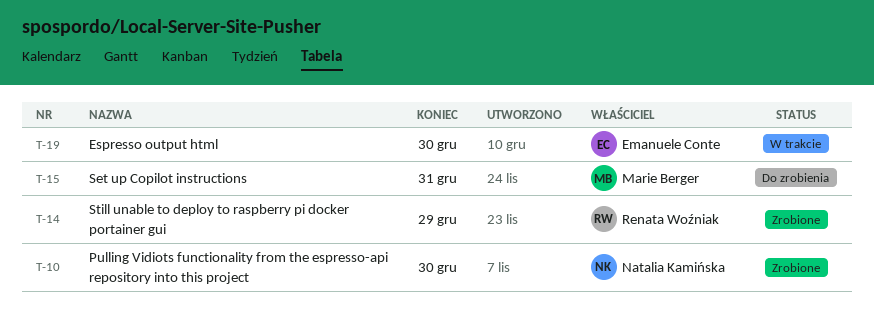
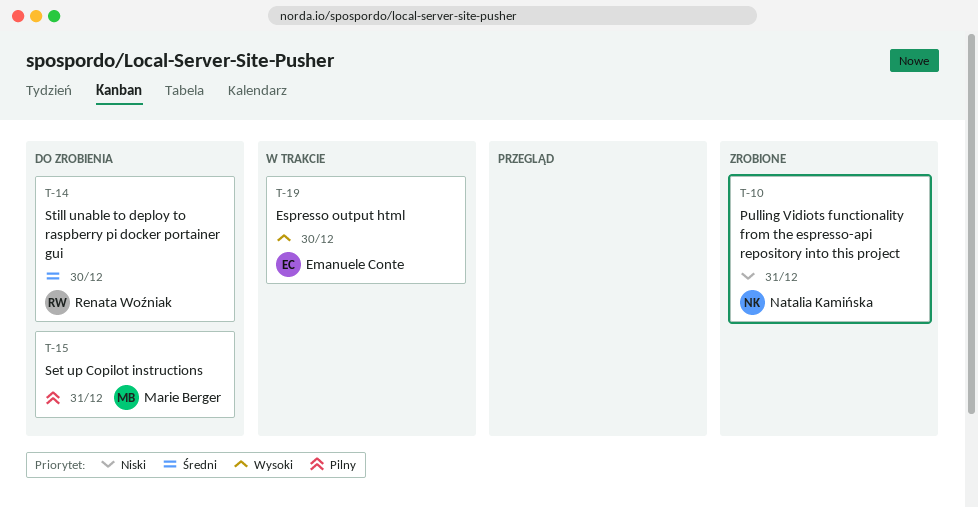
T-10, due: Dec 30 -> Dec 31
T-14, status: Zrobione -> Do zrobienia
T-14, due: Dec 29 -> Dec 30

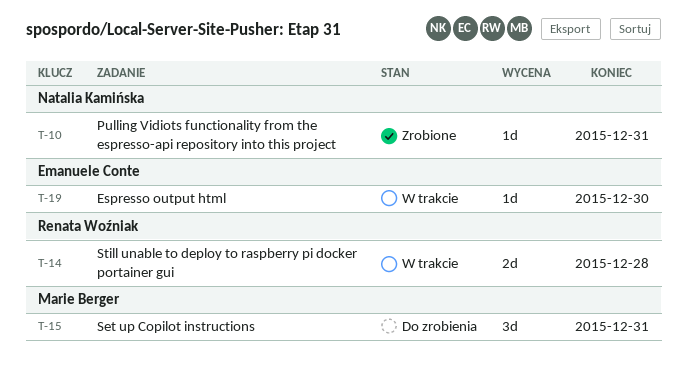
T-14, status: Do zrobienia -> W trakcie
T-14, due: Dec 30 -> Dec 28

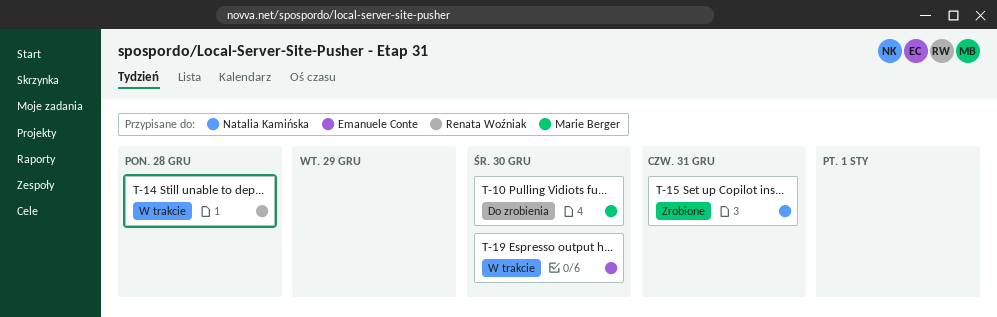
T-10, status: Zrobione -> Do zrobienia
T-10, owner: Natalia Kamińska -> Marie Berger
T-10, due: Dec 31 -> Dec 30
T-15, status: Do zrobienia -> Zrobione
T-15, owner: Marie Berger -> Natalia Kamińska

